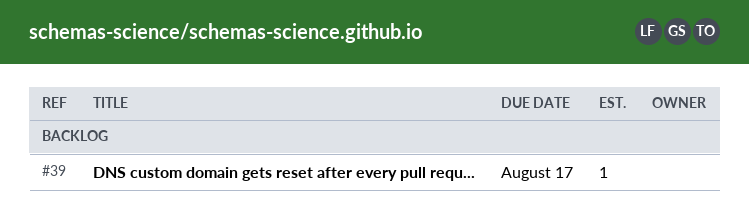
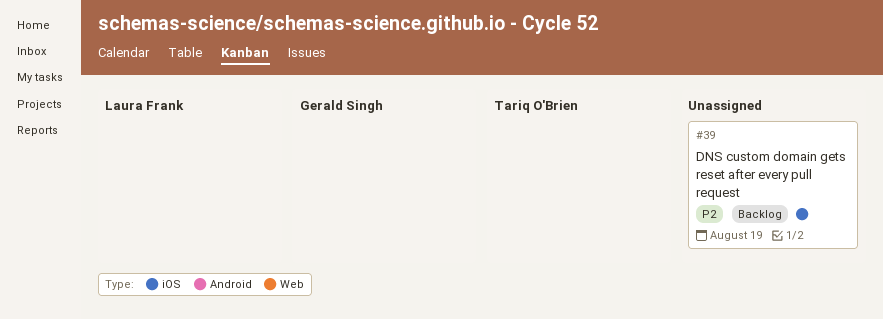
#39, due: Aug 17 -> Aug 19

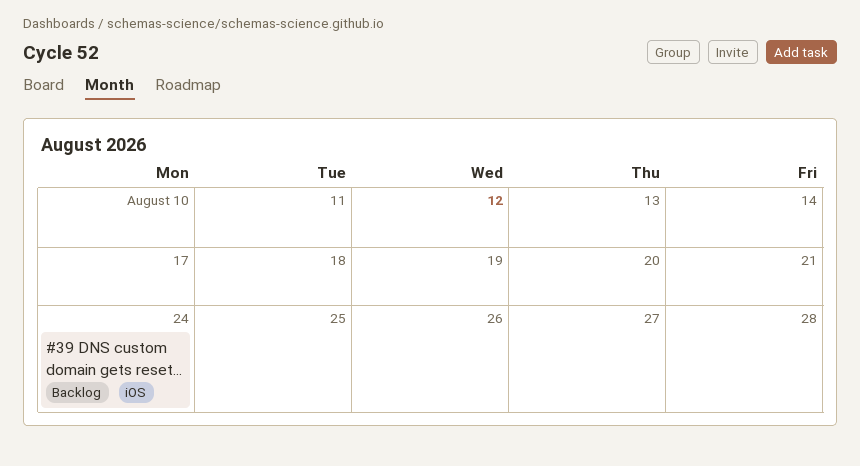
#39, due: Aug 19 -> Aug 24

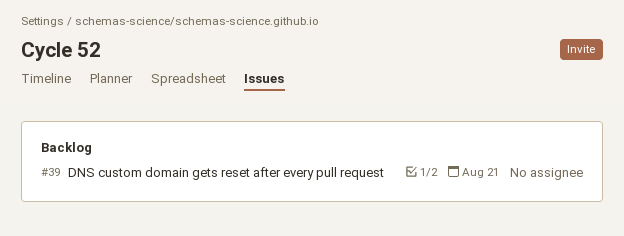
#39, due: Aug 24 -> Aug 21

